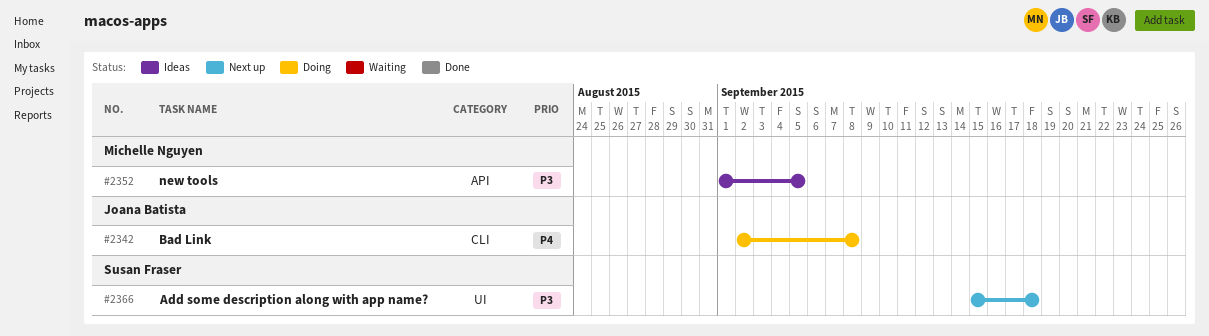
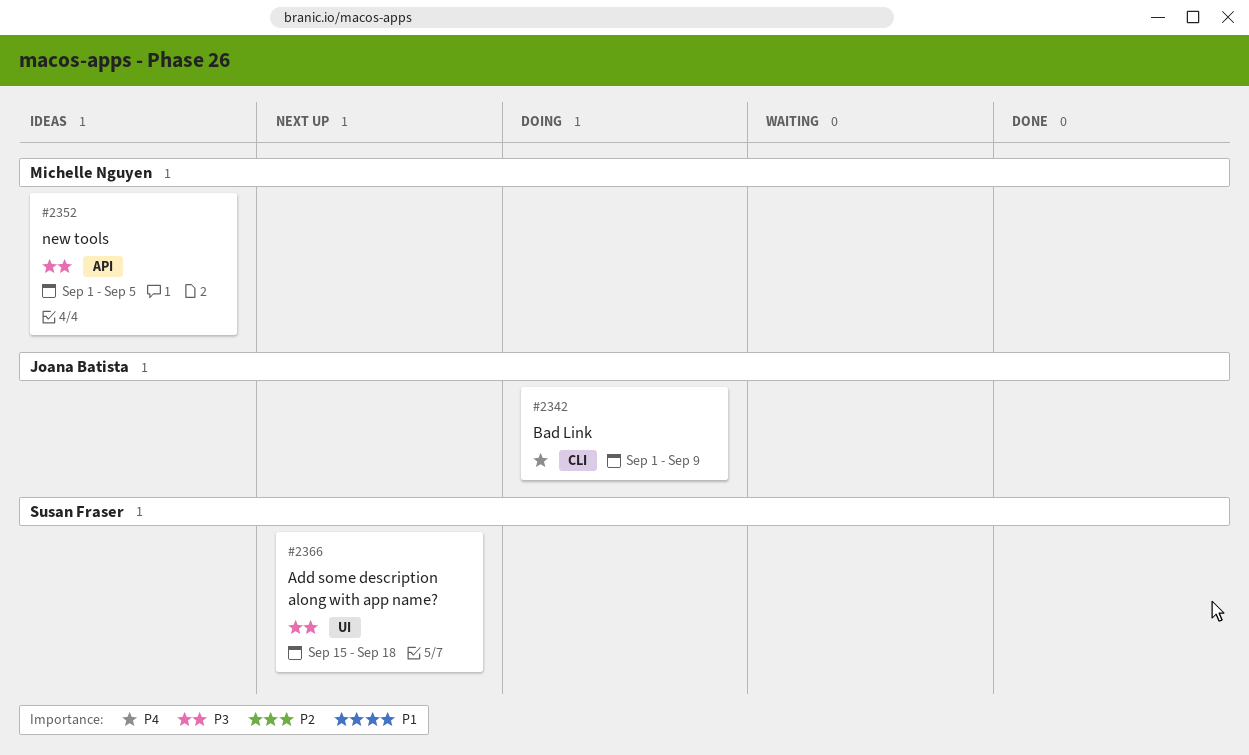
#2342, start: Sep 2 -> Sep 1
#2342, due: Sep 8 -> Sep 9

